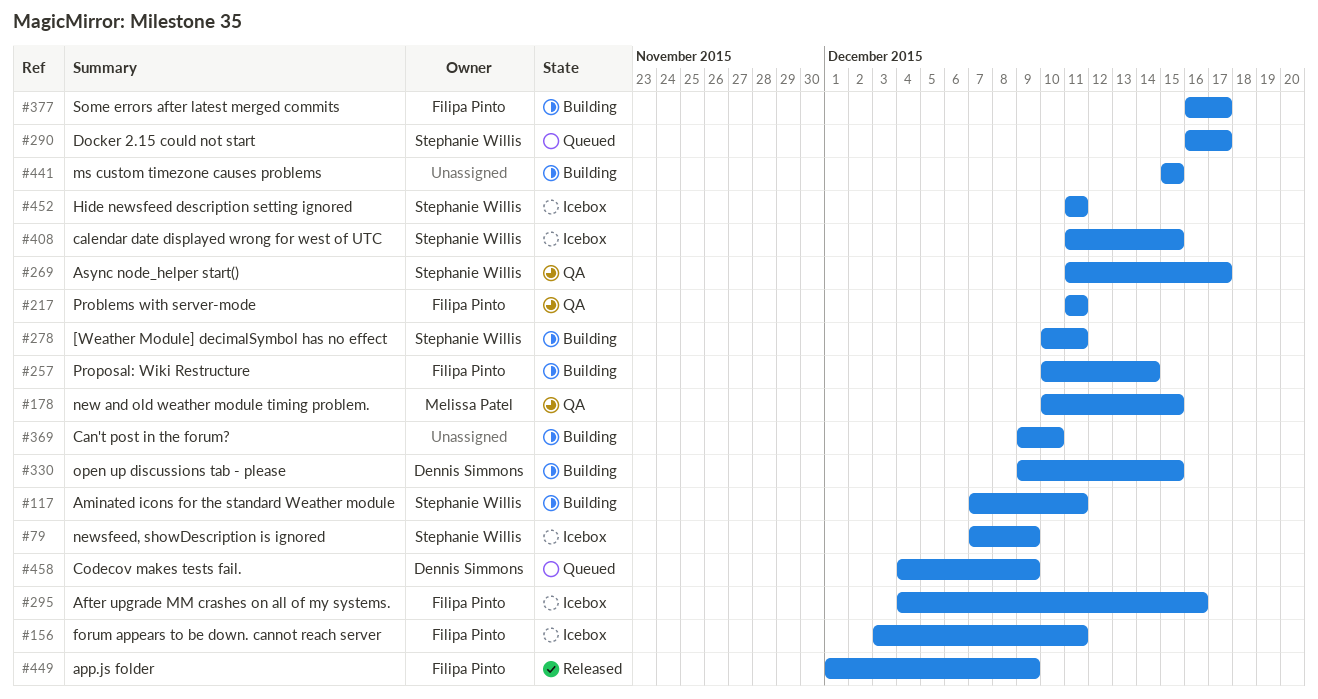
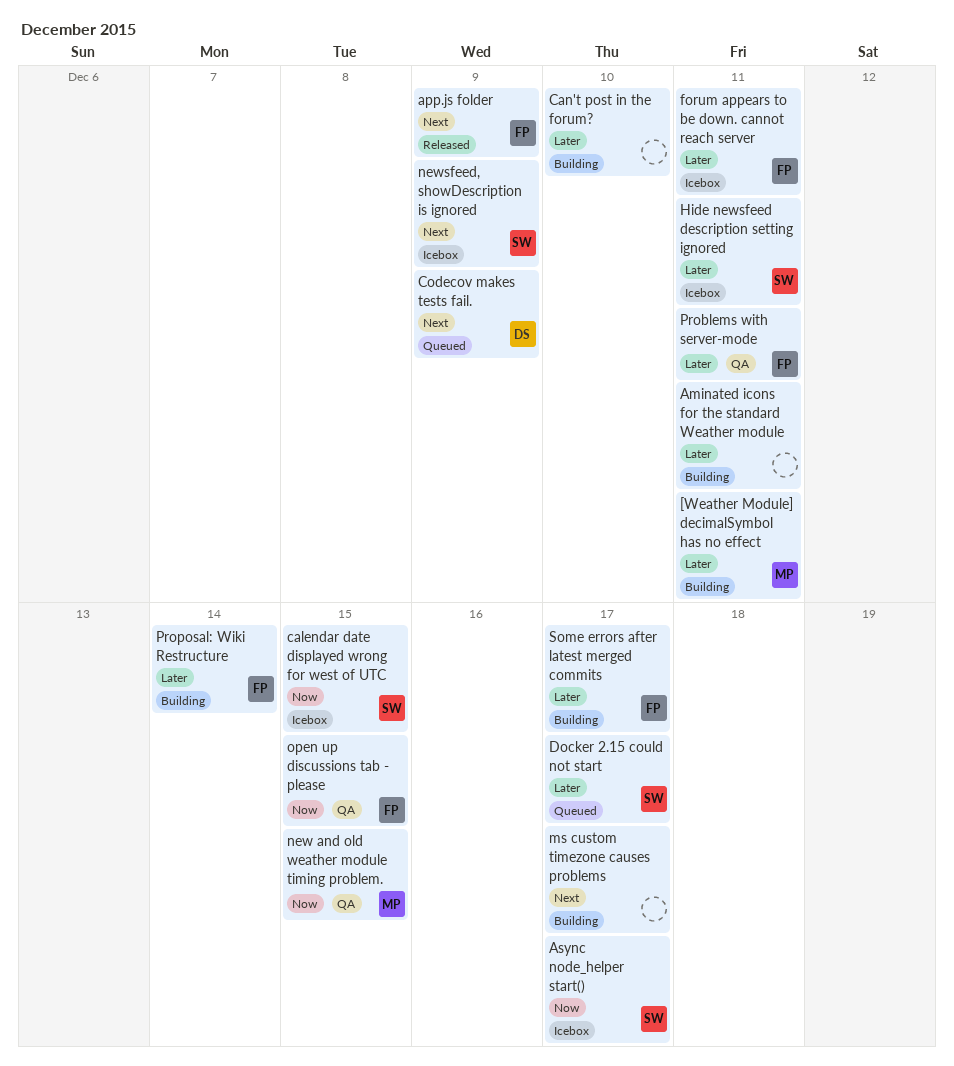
[Weather Module] decimalSymbol has no effect, owner: Stephanie Willis -> Melissa Patel
After upgrade MM crashes on all of my systems.: present -> none
Aminated icons for the standard Weather module, owner: Stephanie Willis -> none
Async node_helper start(), status: QA -> Icebox
ms custom timezone causes problems, due: Dec 15 -> Dec 17
open up discussions tab - please, status: Building -> QA
open up discussions tab - please, owner: Dennis Simmons -> Filipa Pinto

